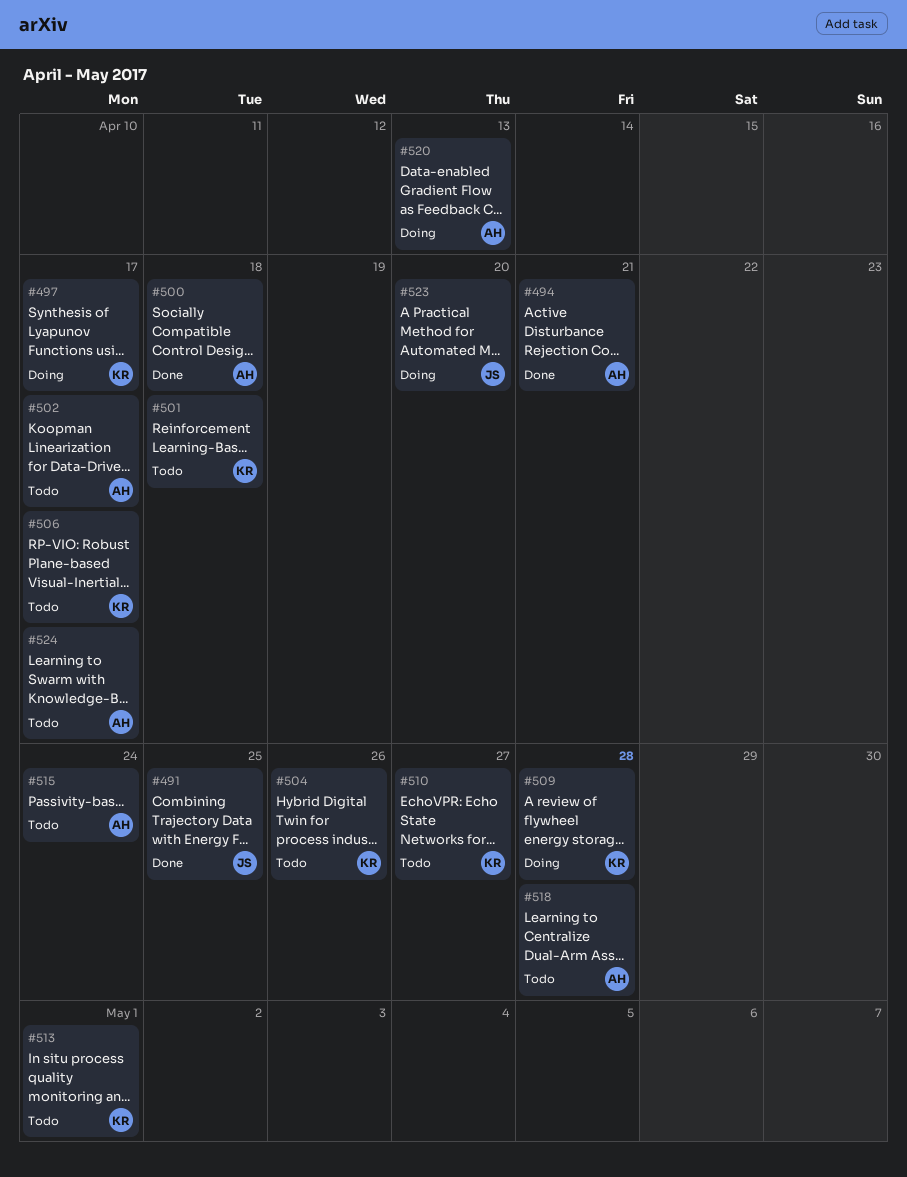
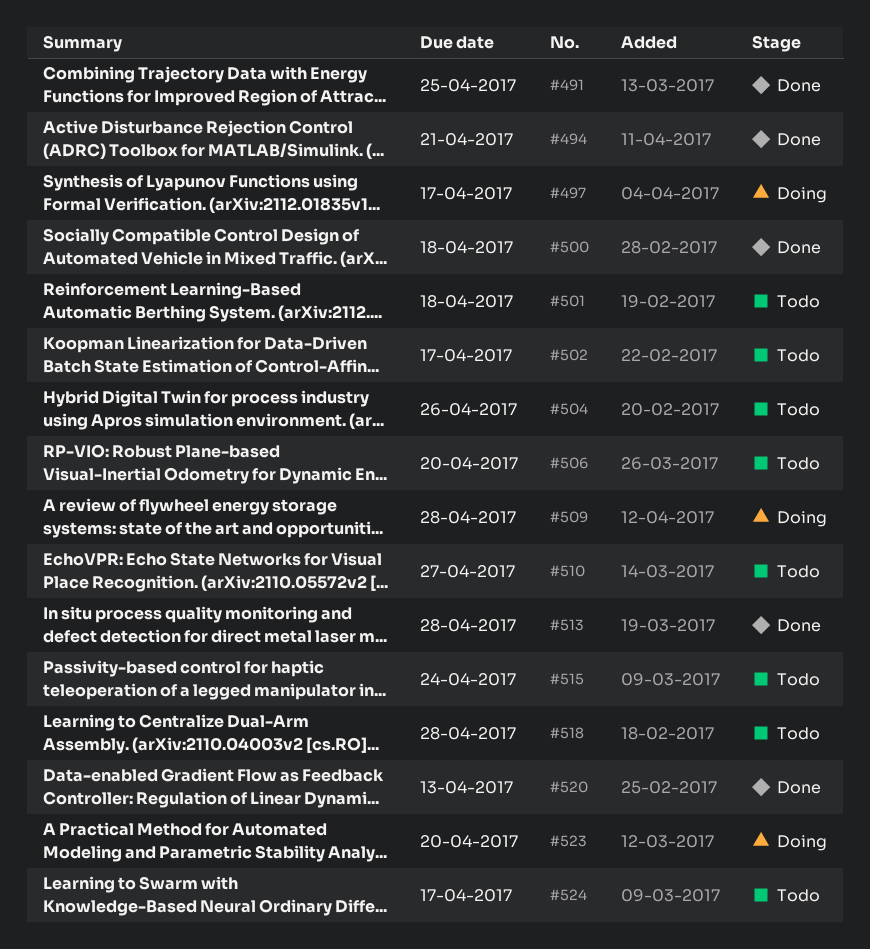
#506, due: Apr 17 -> Apr 20
#513, status: Todo -> Done
#513, due: May 1 -> Apr 28
#520, status: Doing -> Done

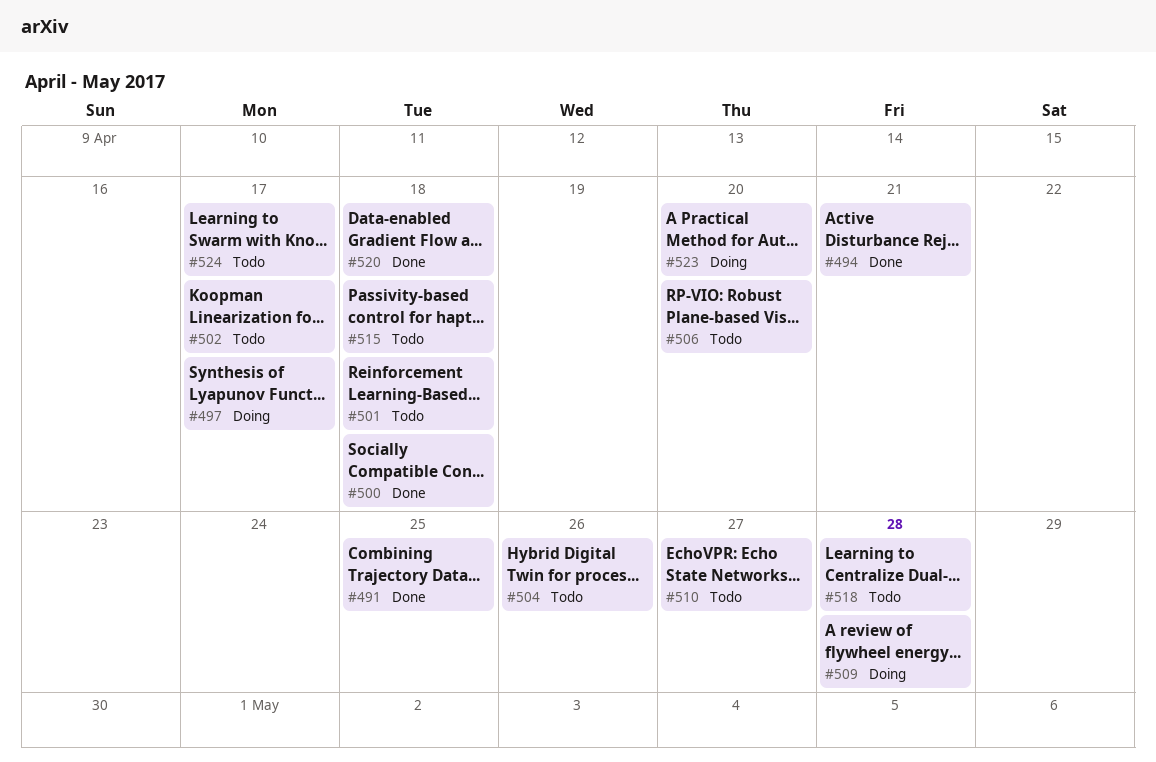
#513: present -> none
#515, due: Apr 24 -> Apr 18
#520, due: Apr 13 -> Apr 18

